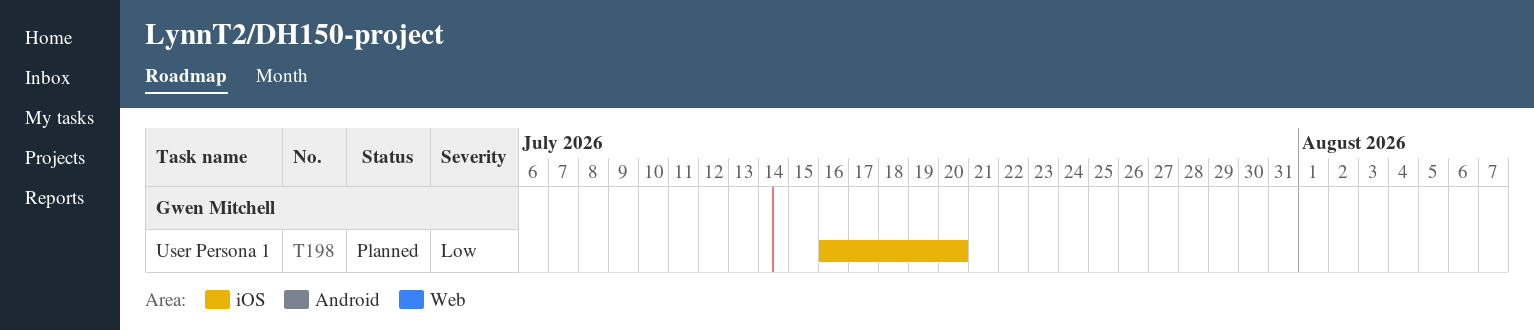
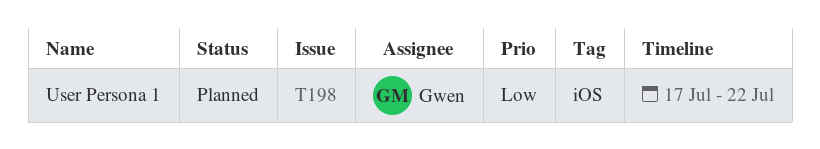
T198, start: Jul 16 -> Jul 17
T198, due: Jul 20 -> Jul 22

